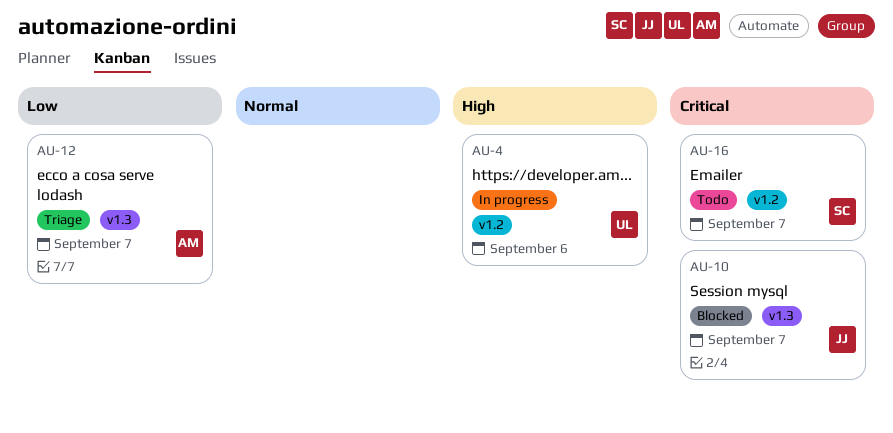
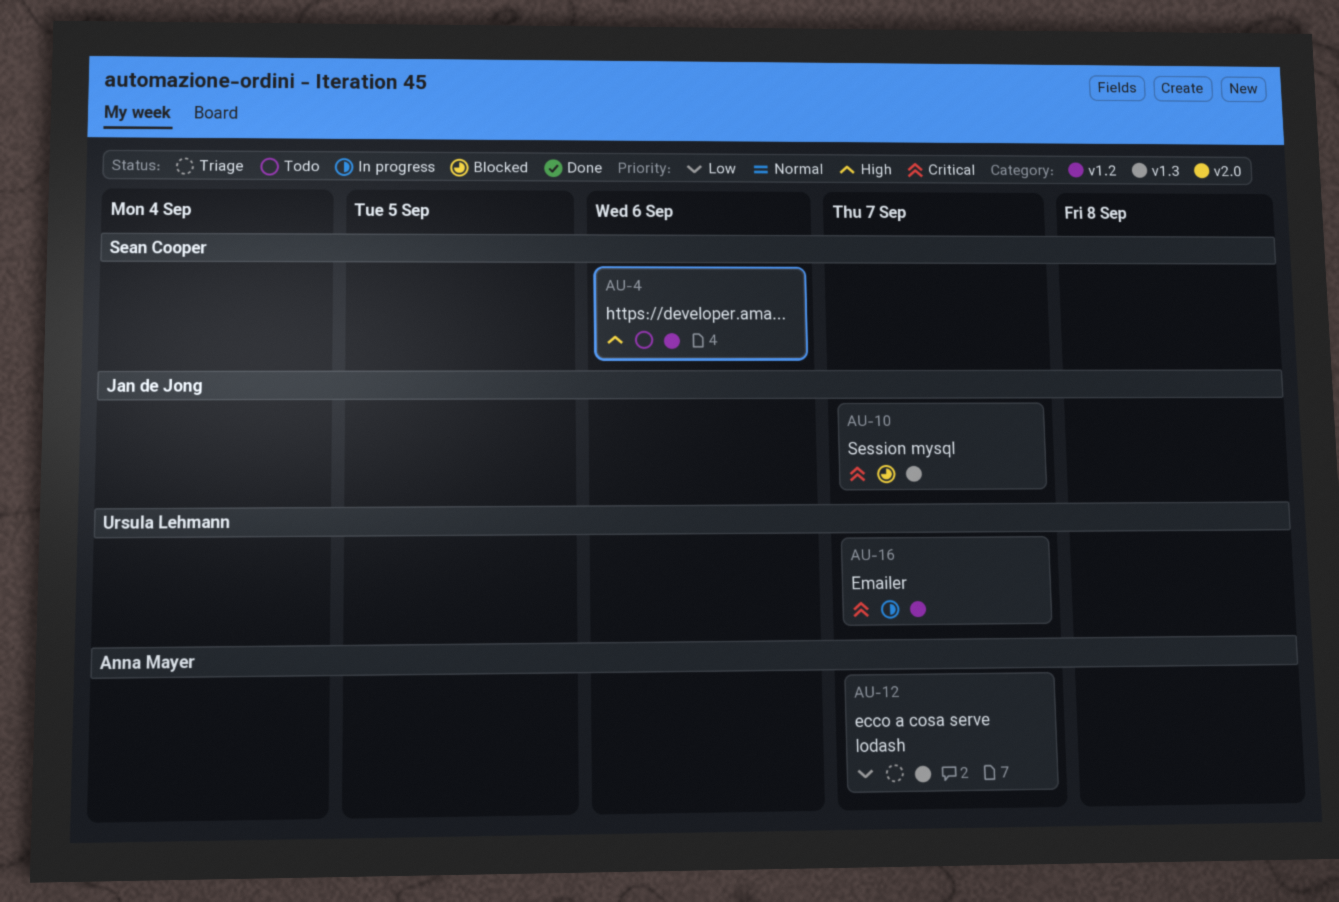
AU-4, status: In progress -> Todo
AU-4, owner: Ursula Lehmann -> Sean Cooper
AU-16, status: Todo -> In progress
AU-16, owner: Sean Cooper -> Ursula Lehmann

